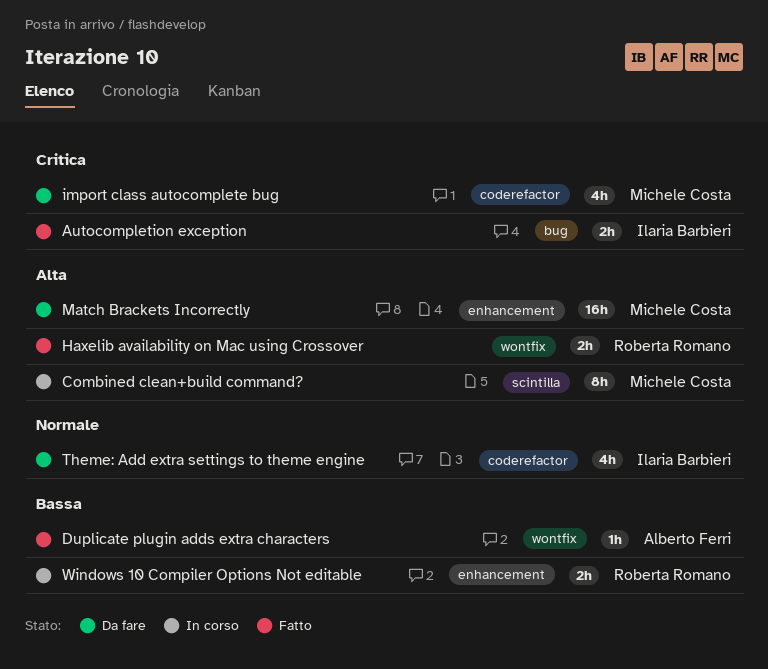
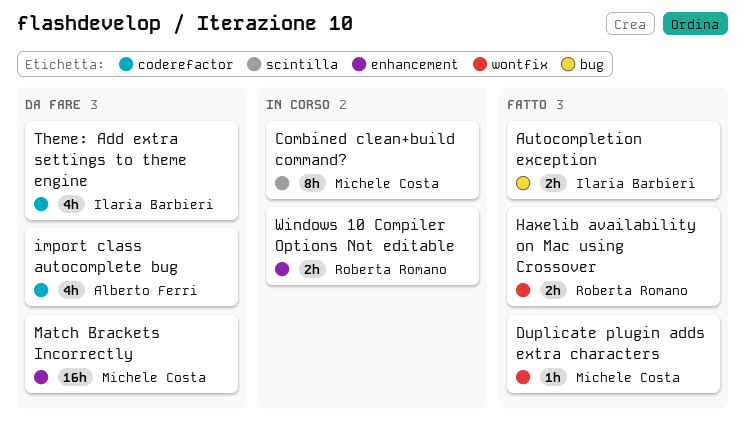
Duplicate plugin adds extra characters, owner: Alberto Ferri -> Michele Costa
import class autocomplete bug, owner: Michele Costa -> Alberto Ferri

